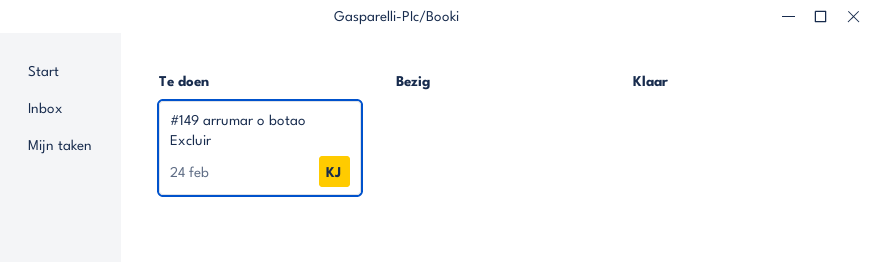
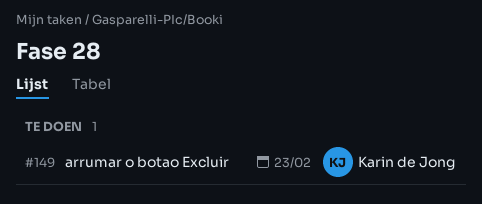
#149, due: Feb 24 -> Feb 23

